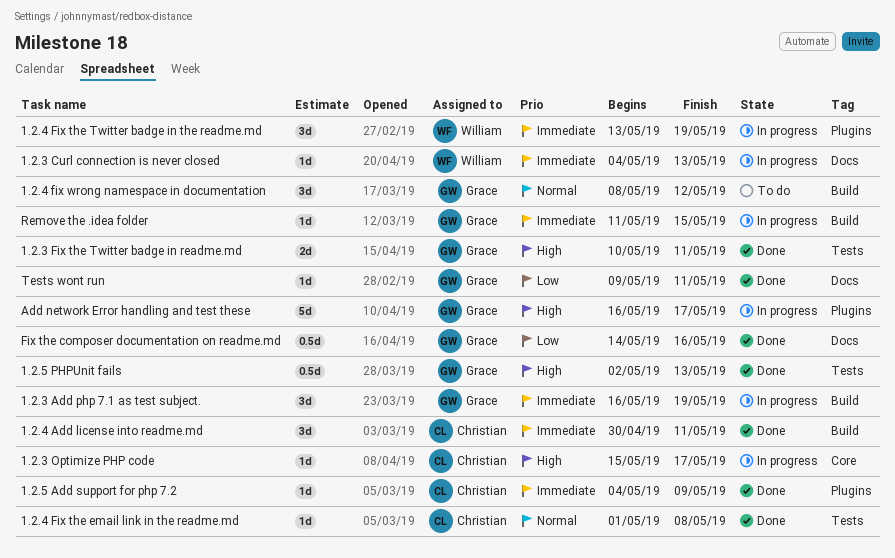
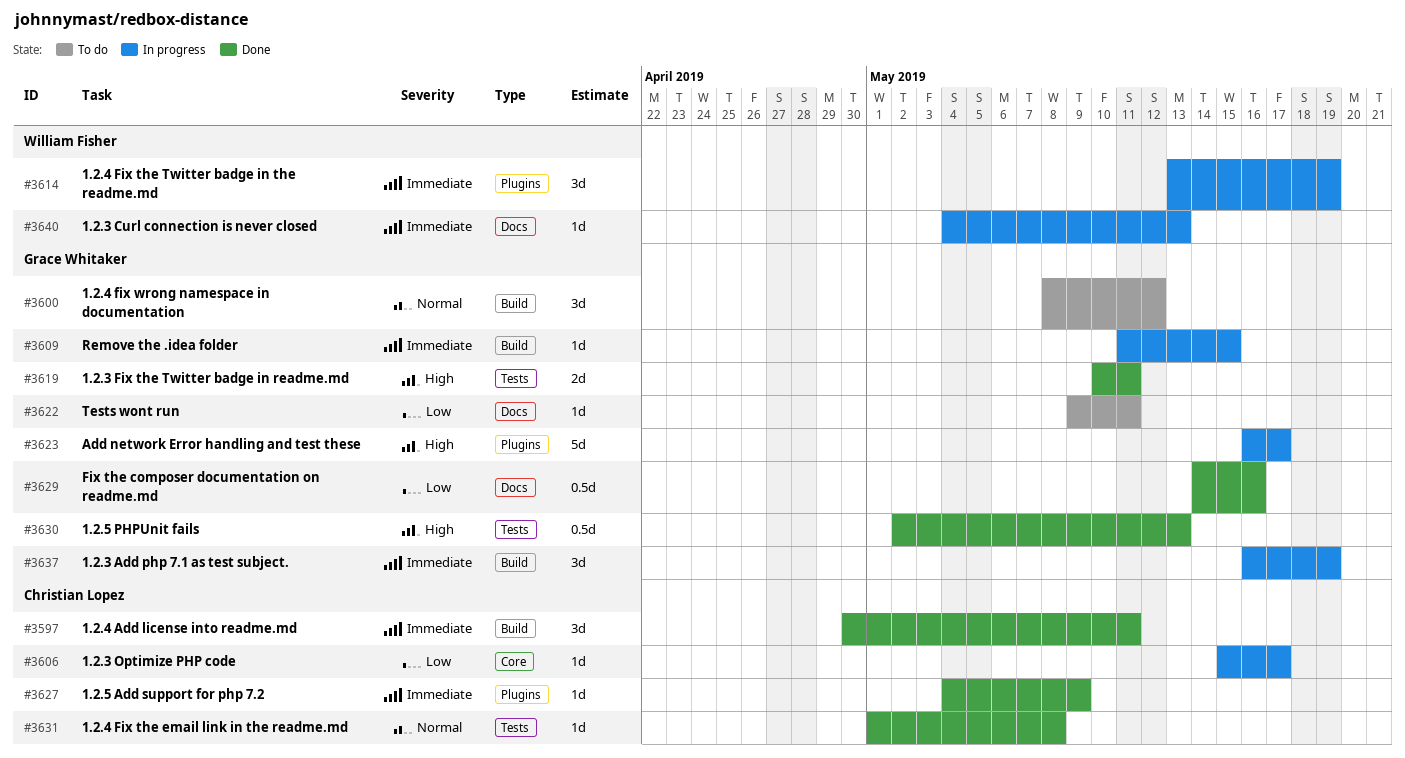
1.2.3 Optimize PHP code, priority: High -> Low
Tests wont run, status: Done -> To do

